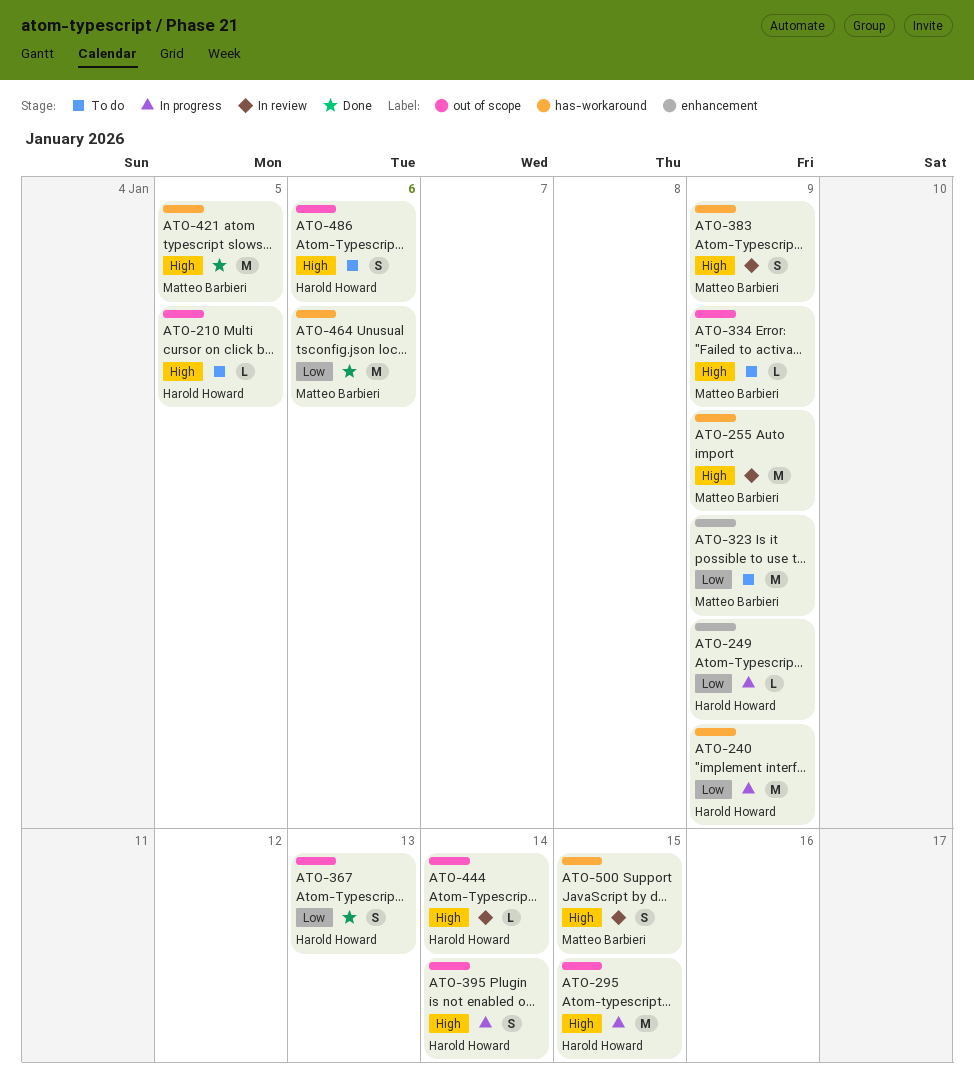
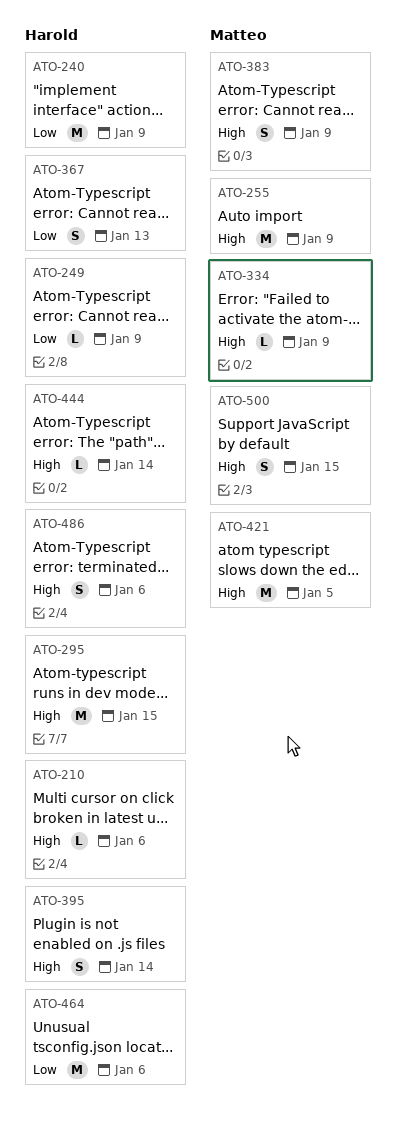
ATO-210, due: Jan 5 -> Jan 6
ATO-323: present -> none
ATO-464, owner: Matteo Barbieri -> Harold Howard

